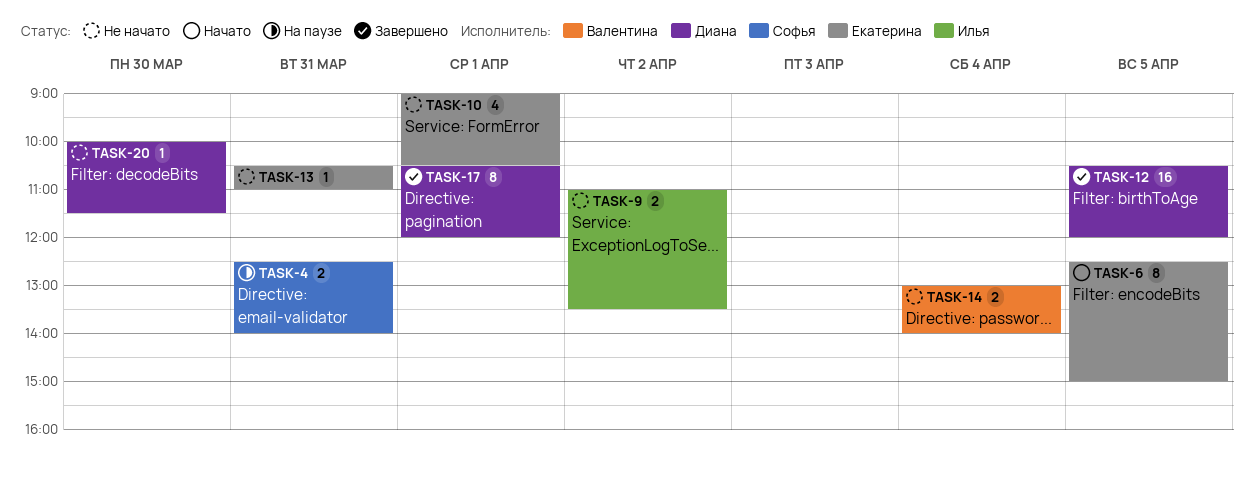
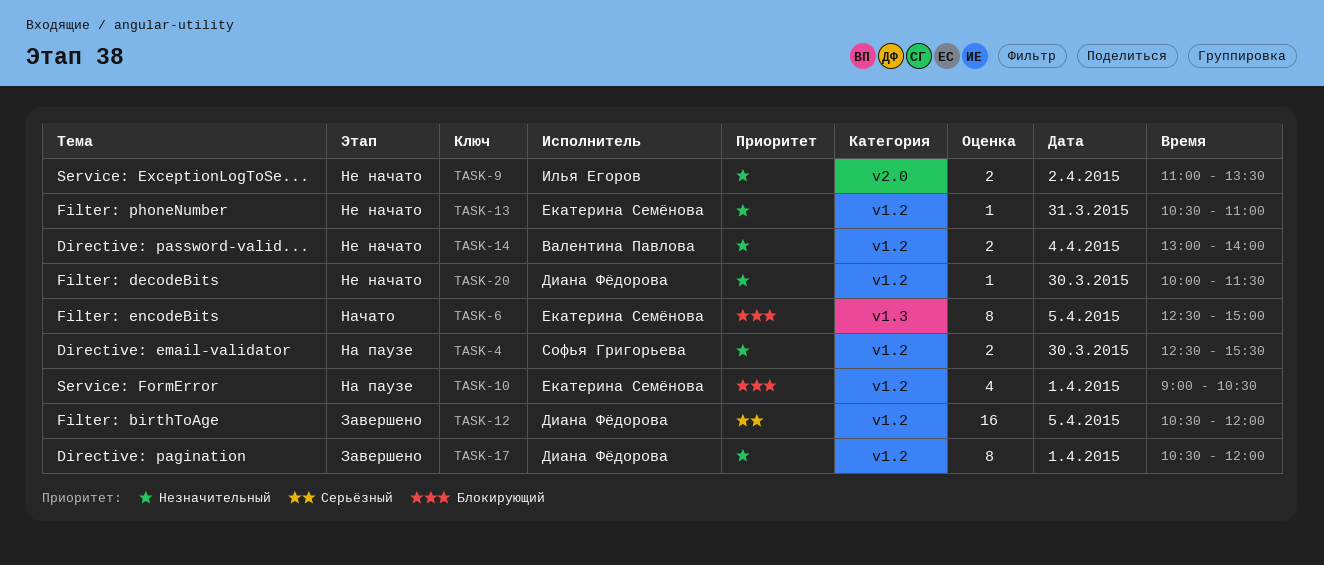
TASK-4, day: Mar 31 -> Mar 30
TASK-4, ends: 14:00 -> 15:30
TASK-10, status: Не начато -> На паузе

